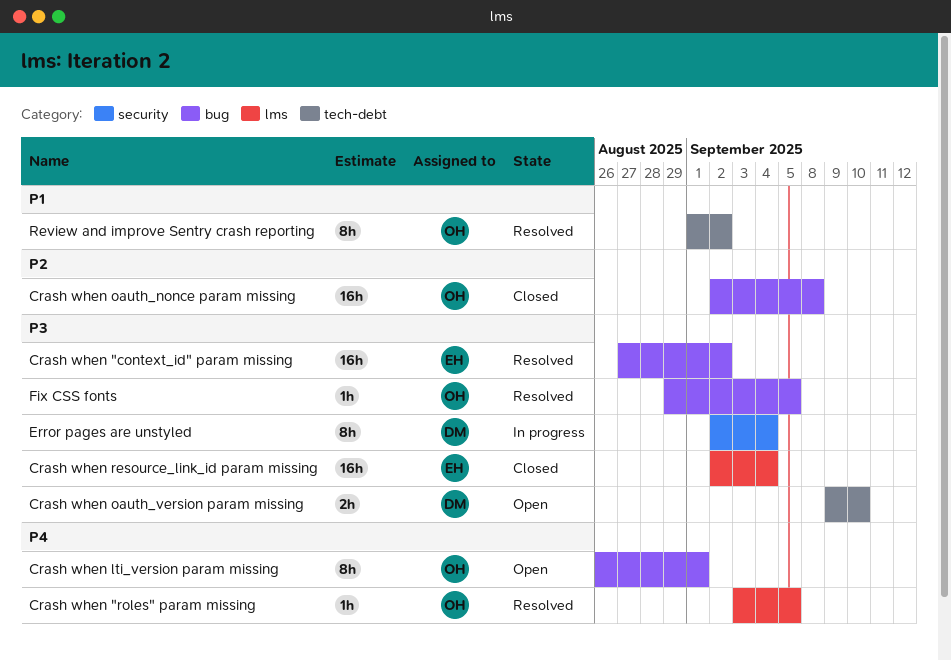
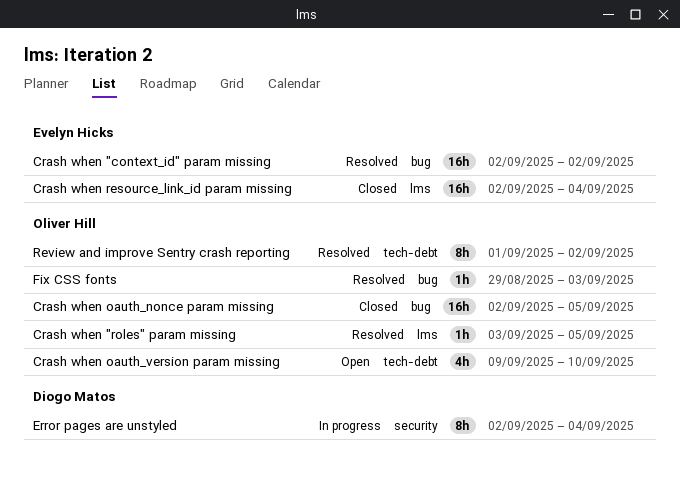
Crash when "context_id" param missing, start: Aug 27 -> Sep 2
Crash when lti_version param missing: present -> none
Crash when oauth_nonce param missing, due: Sep 8 -> Sep 5
Crash when oauth_version param missing, owner: Diogo Matos -> Oliver Hill
Crash when oauth_version param missing, estimate: 2h -> 4h
Fix CSS fonts, due: Sep 5 -> Sep 3

